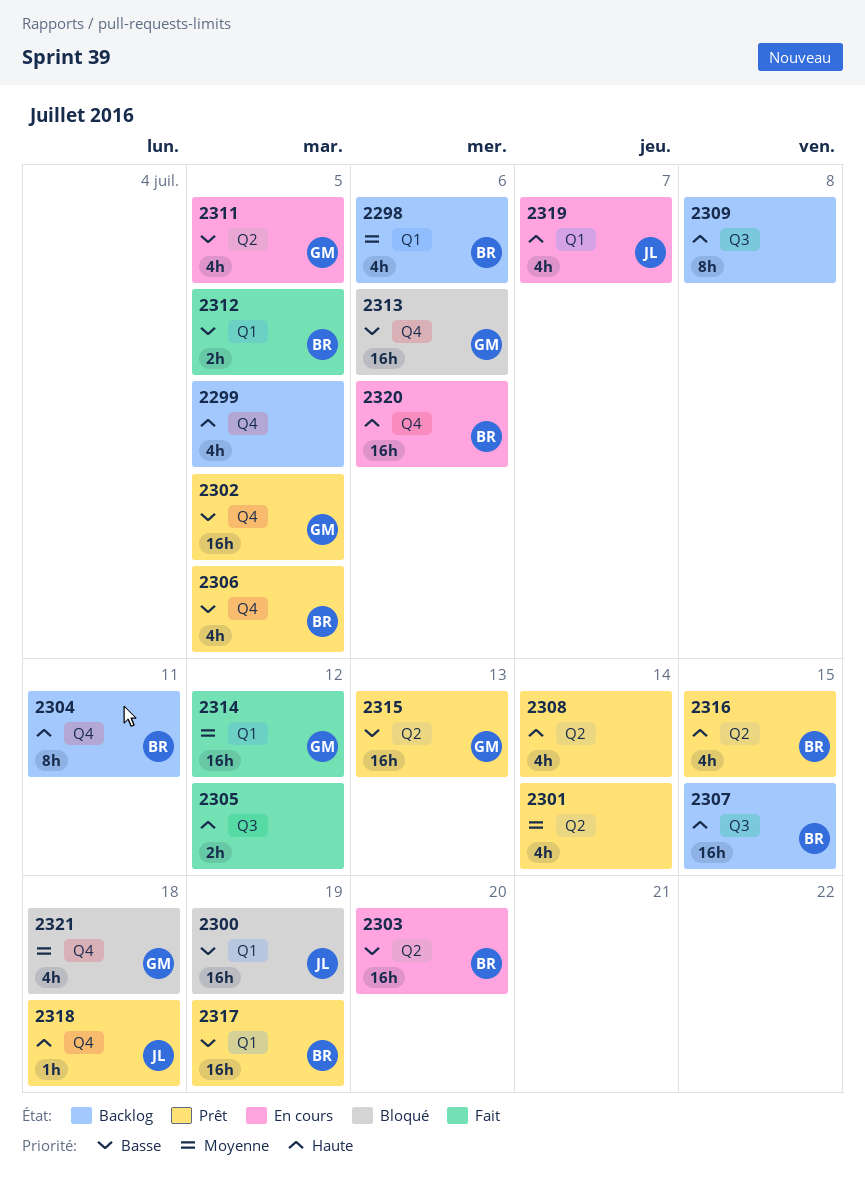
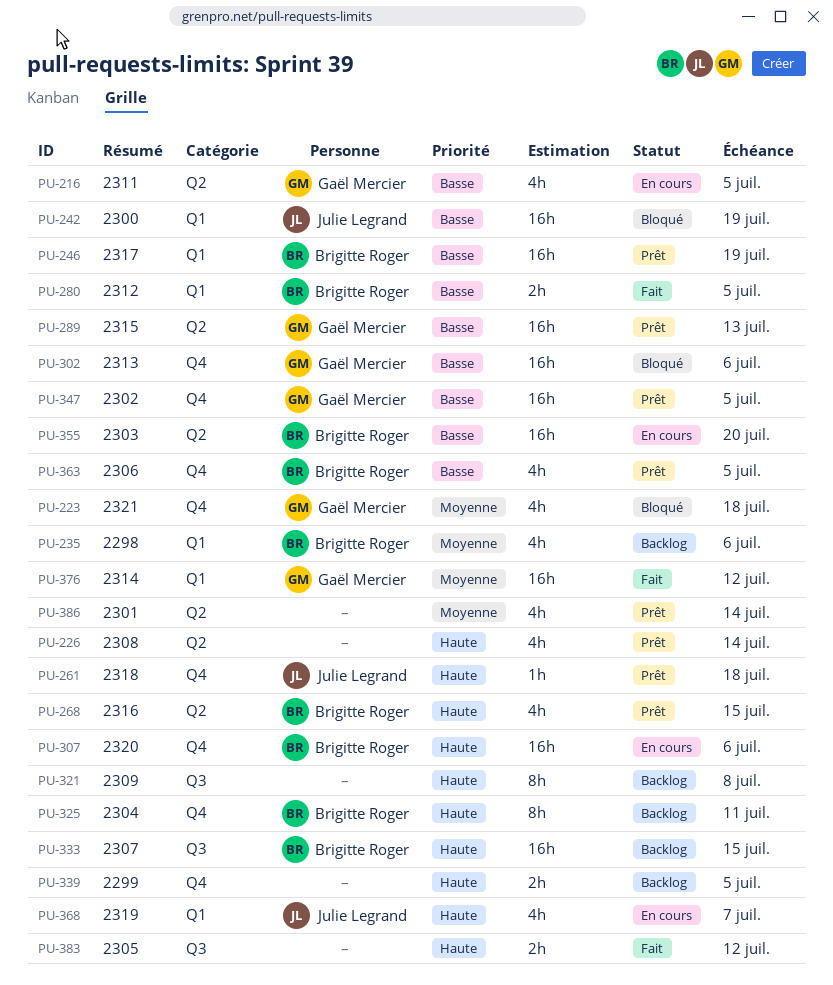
2299, estimate: 4h -> 2h

